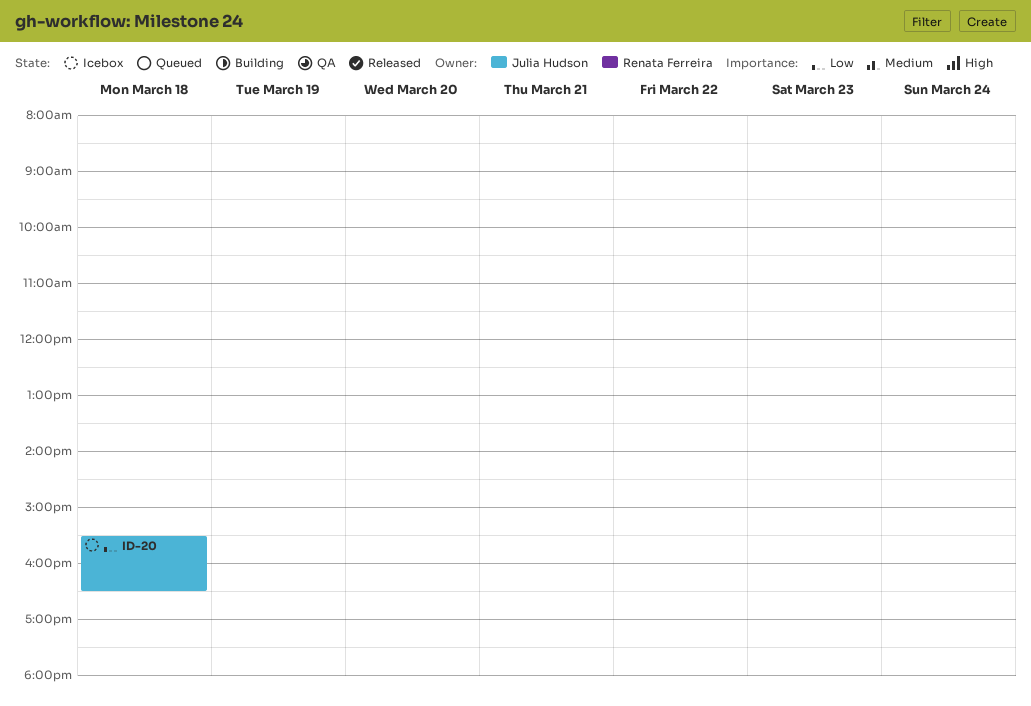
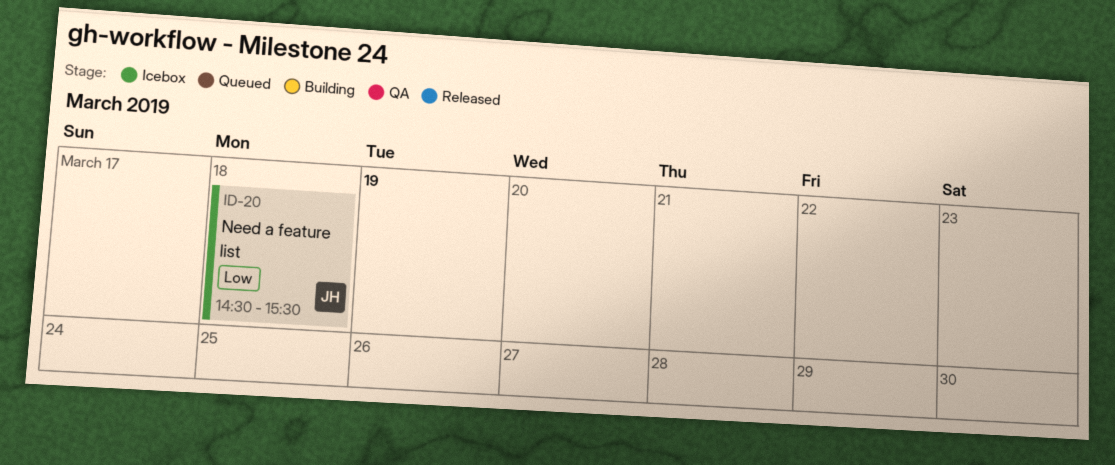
ID-20, begins: 15:30 -> 14:30
ID-20, ends: 16:30 -> 15:30

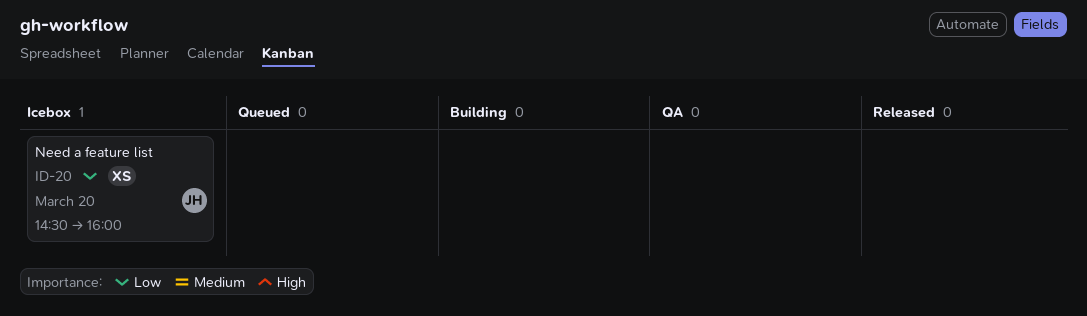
ID-20, day: Mar 18 -> Mar 20
ID-20, ends: 15:30 -> 16:00

